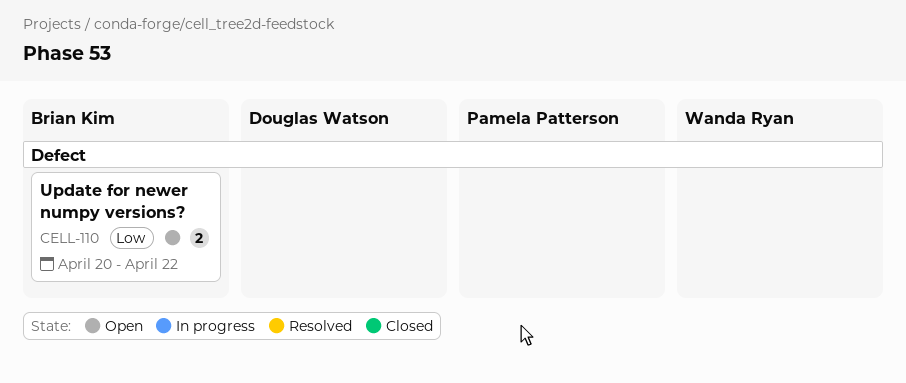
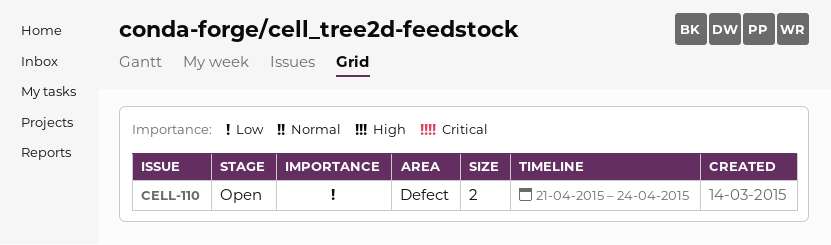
CELL-110, start: Apr 20 -> Apr 21
CELL-110, due: Apr 22 -> Apr 24

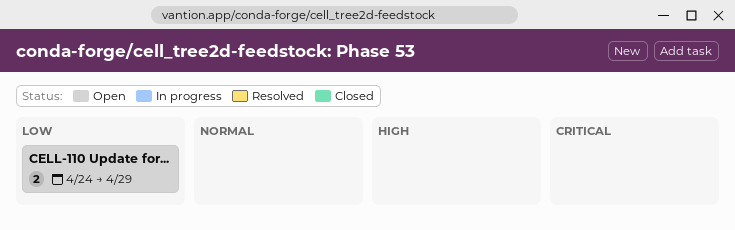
CELL-110, start: Apr 21 -> Apr 24
CELL-110, due: Apr 24 -> Apr 29

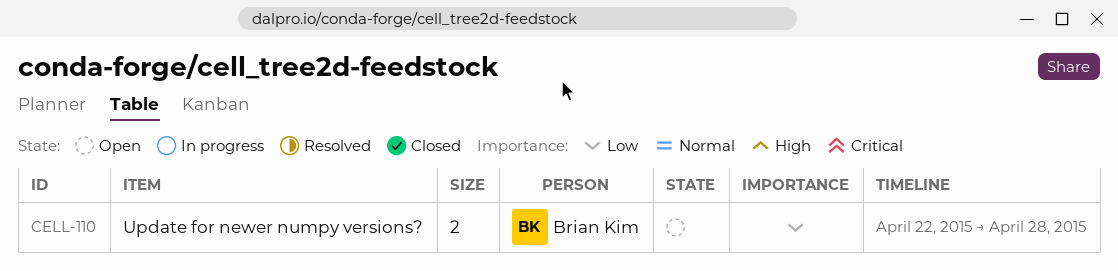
CELL-110, start: Apr 24 -> Apr 22
CELL-110, due: Apr 29 -> Apr 28

